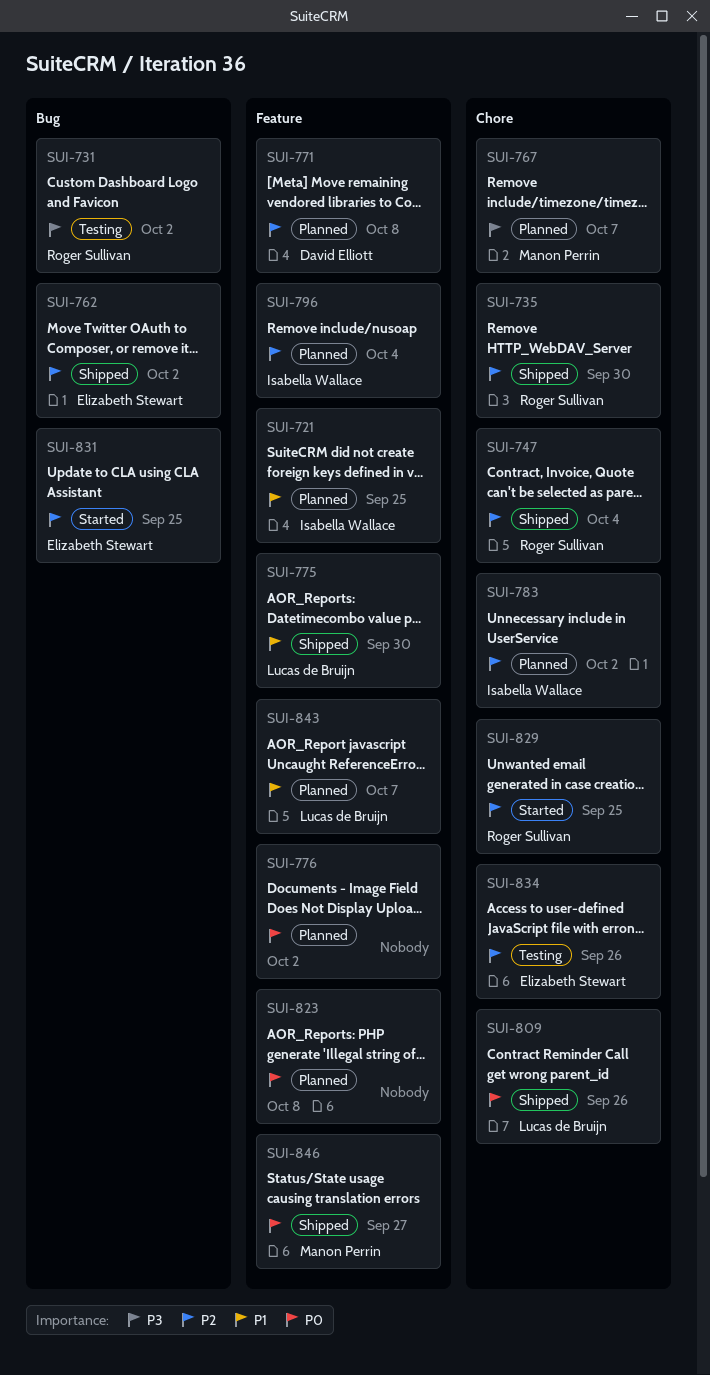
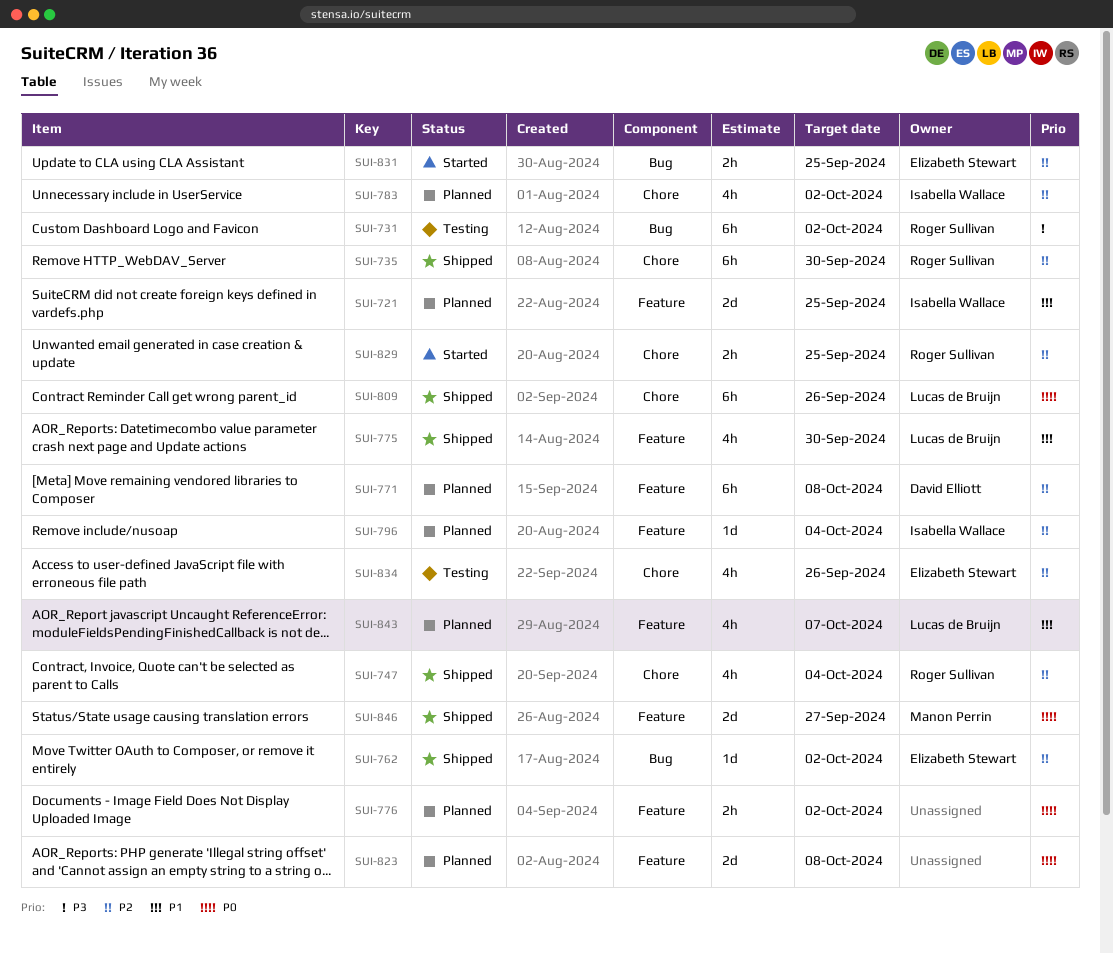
SUI-767: present -> none

